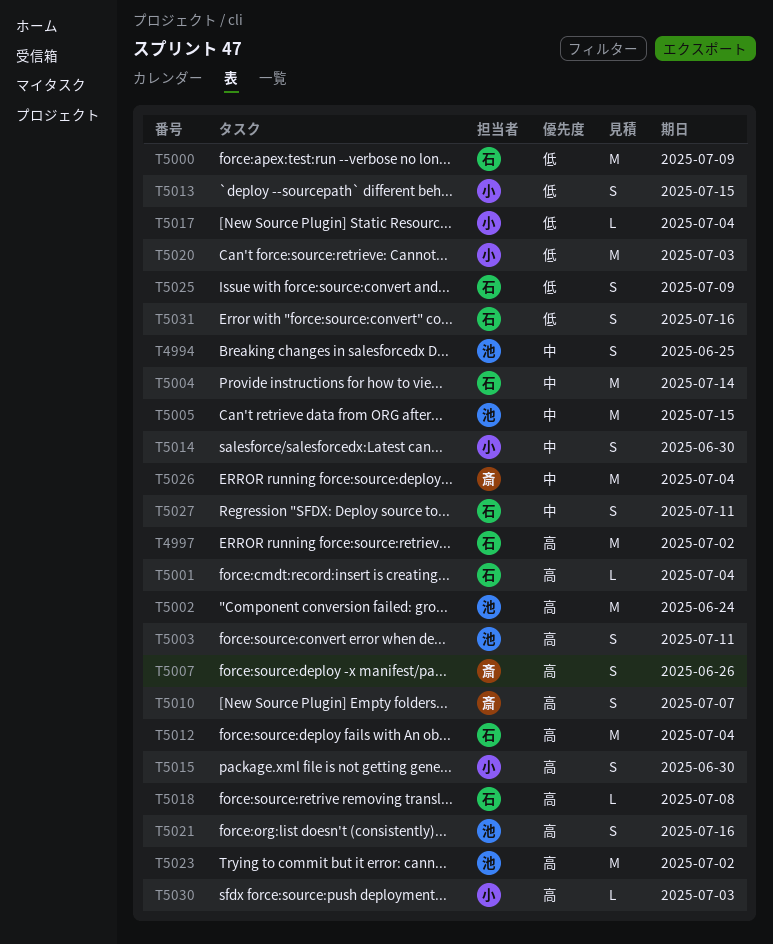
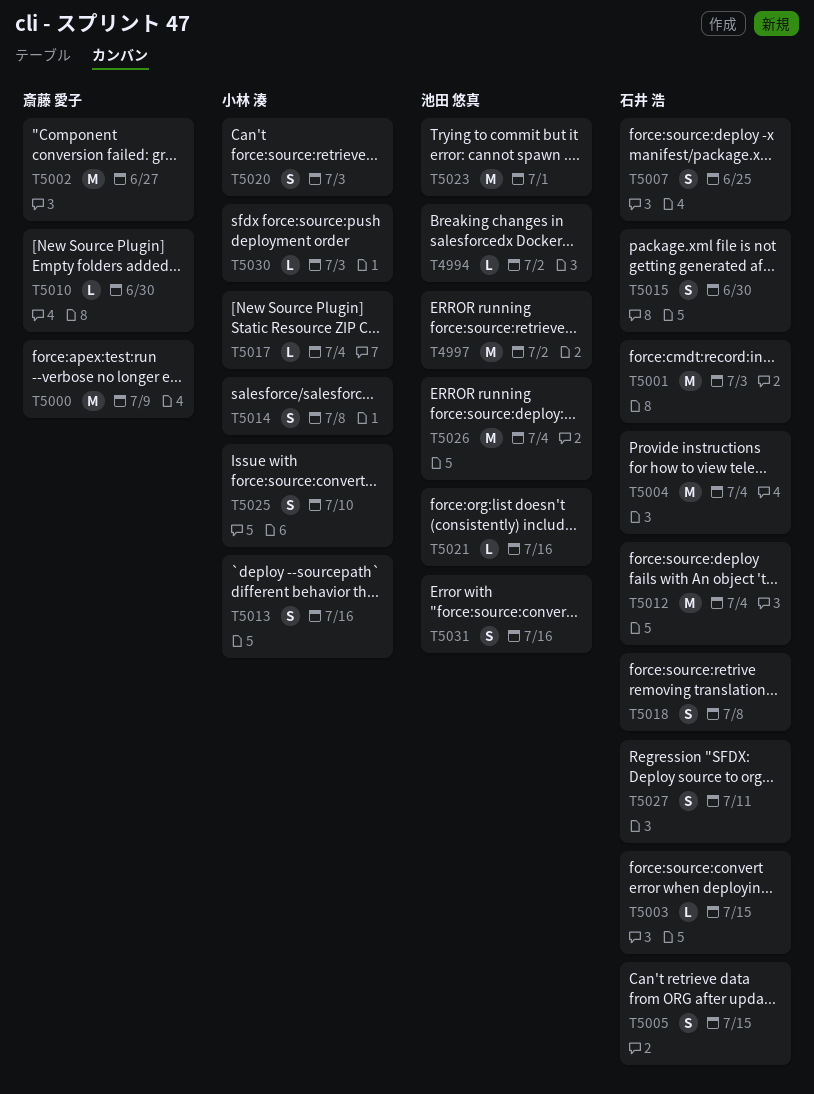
T4994, estimate: S -> L
T4994, due: Jun 25 -> Jul 2
T4997, owner: 石井 浩 -> 池田 悠真
T5000, owner: 石井 浩 -> 斎藤 愛子
T5001, estimate: L -> M
T5001, due: Jul 4 -> Jul 3
T5002, owner: 池田 悠真 -> 斎藤 愛子
T5002, due: Jun 24 -> Jun 27
T5003, owner: 池田 悠真 -> 石井 浩
T5003, estimate: S -> L
T5003, due: Jul 11 -> Jul 15
T5004, due: Jul 14 -> Jul 4
T5005, owner: 池田 悠真 -> 石井 浩
T5005, estimate: M -> S
T5007, owner: 斎藤 愛子 -> 石井 浩
T5007, due: Jun 26 -> Jun 25
T5010, estimate: S -> L
T5010, due: Jul 7 -> Jun 30
T5013, due: Jul 15 -> Jul 16
T5014, due: Jun 30 -> Jul 8
T5015, owner: 小林 湊 -> 石井 浩
T5018, estimate: L -> S
T5020, estimate: M -> S
T5021, estimate: S -> L
T5023, due: Jul 2 -> Jul 1
T5025, owner: 石井 浩 -> 小林 湊
T5025, due: Jul 9 -> Jul 10
T5026, owner: 斎藤 愛子 -> 池田 悠真
T5031, owner: 石井 浩 -> 池田 悠真

